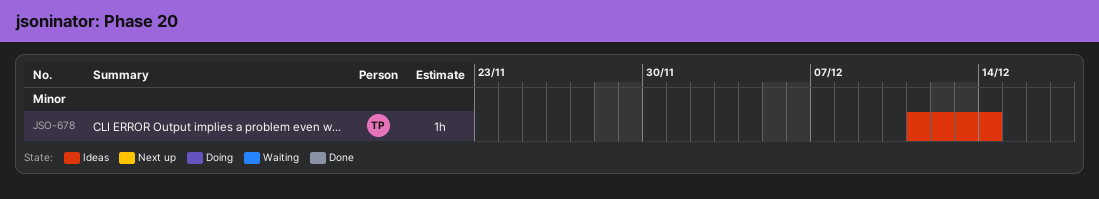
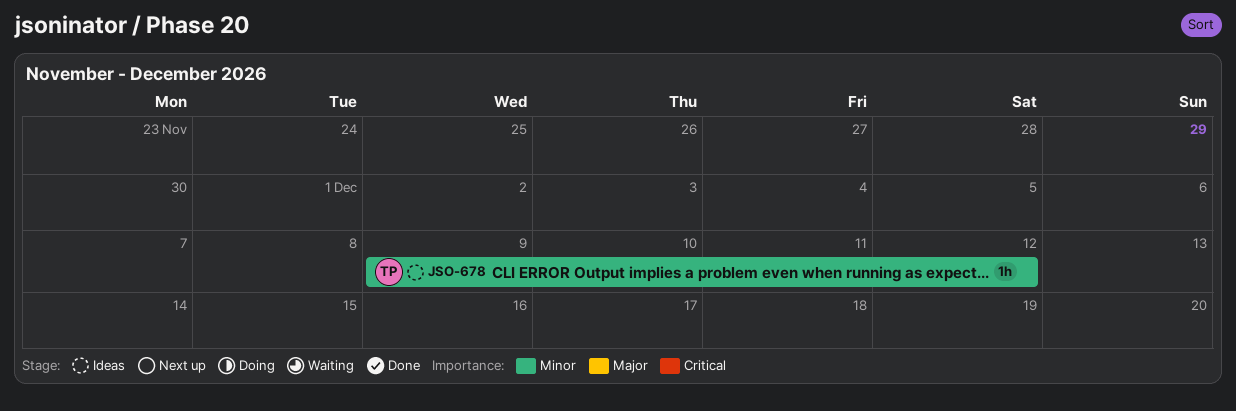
JSO-678, start: Dec 11 -> Dec 9
JSO-678, due: Dec 14 -> Dec 12

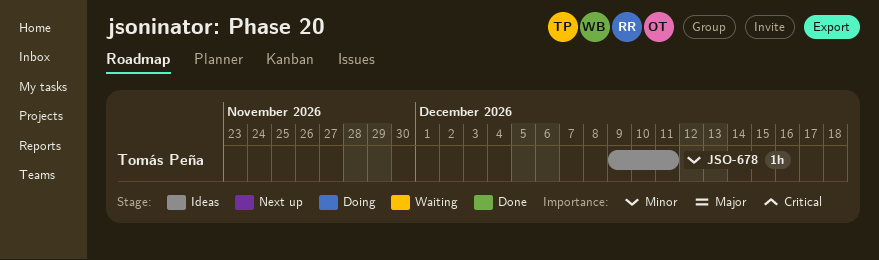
JSO-678, due: Dec 12 -> Dec 11

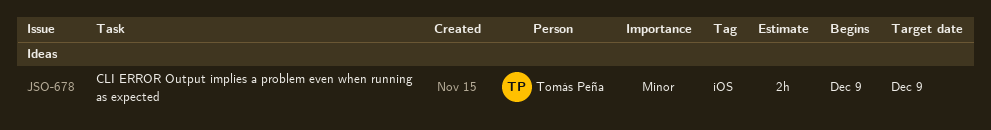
JSO-678, estimate: 1h -> 2h
JSO-678, due: Dec 11 -> Dec 9

